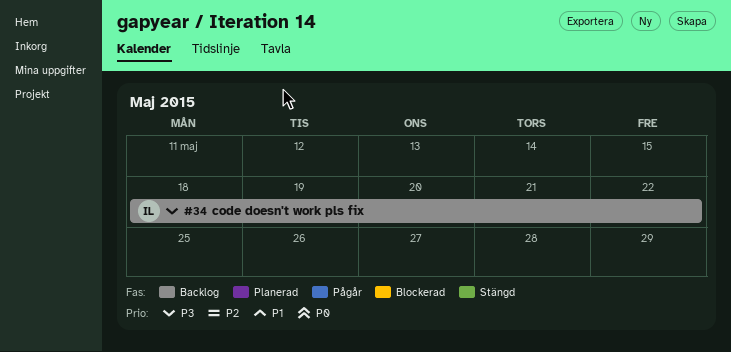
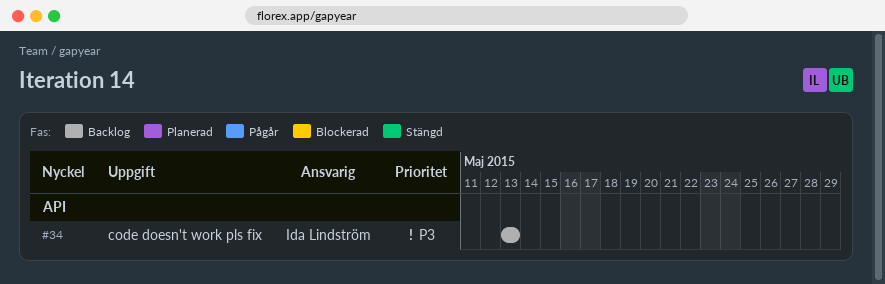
#34, start: May 18 -> May 13
#34, due: May 22 -> May 13

